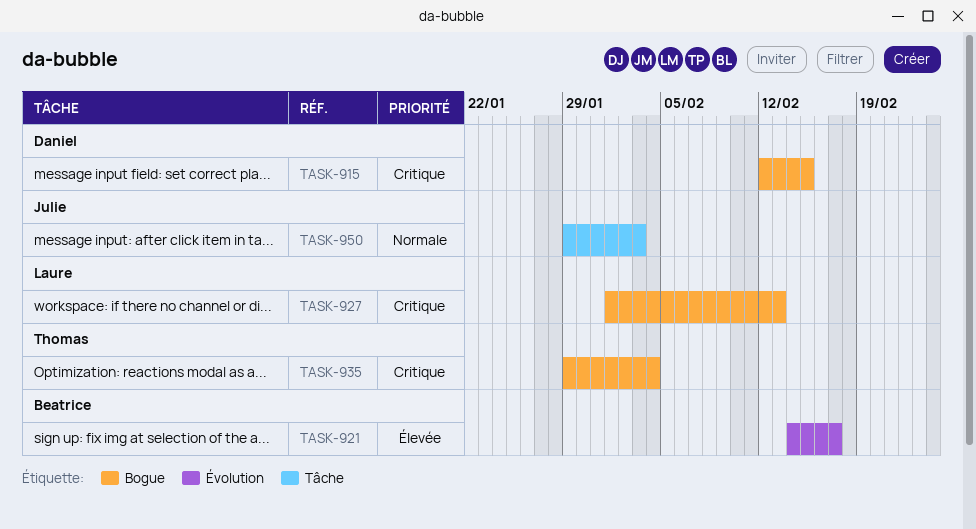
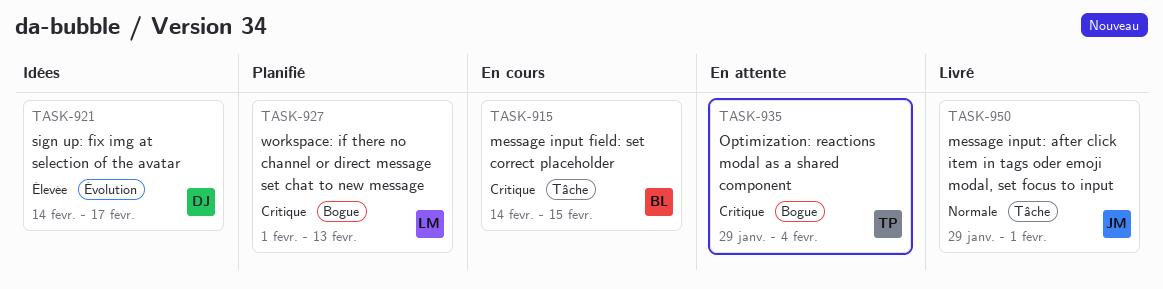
TASK-915, owner: Daniel -> Beatrice
TASK-915, label: Bogue -> Tâche
TASK-915, start: Feb 12 -> Feb 14
TASK-921, owner: Beatrice -> Daniel
TASK-950, due: Feb 3 -> Feb 1

